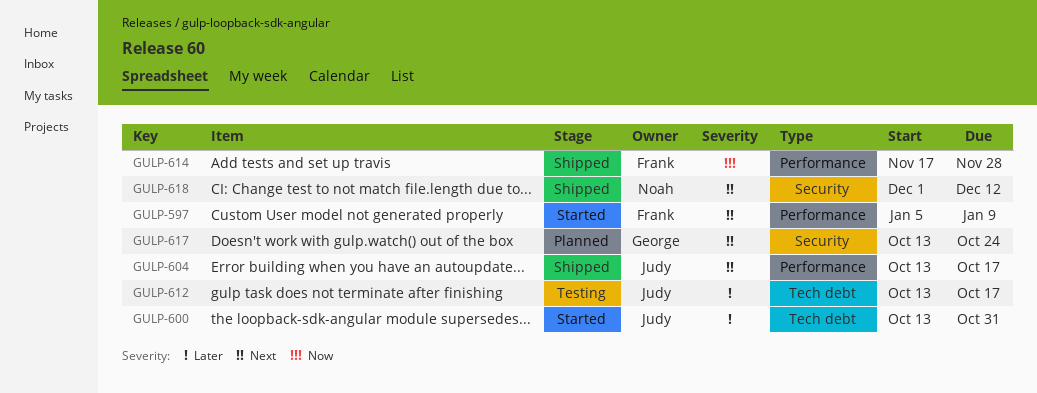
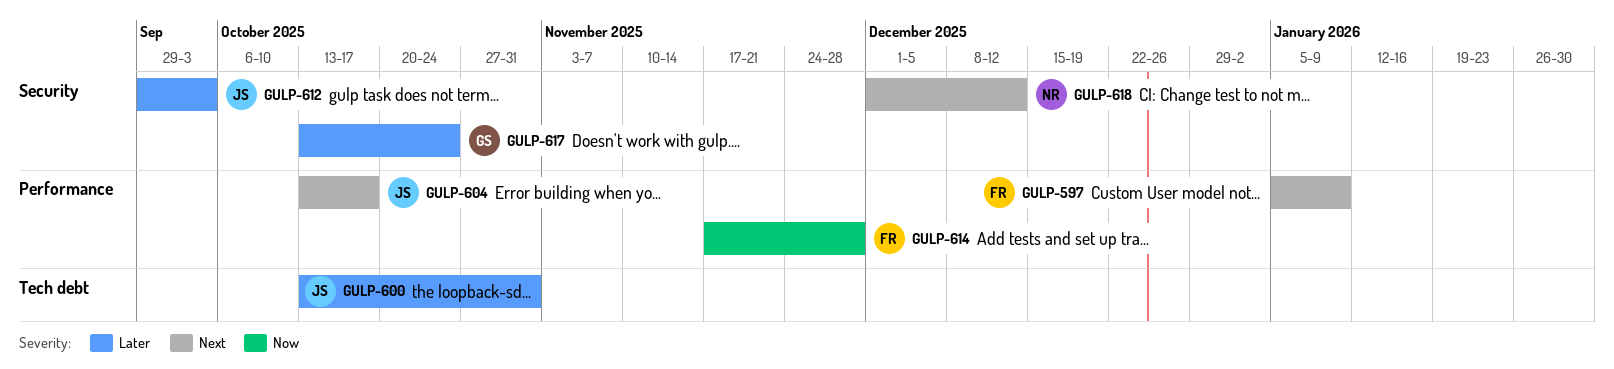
GULP-612, label: Tech debt -> Security
GULP-612, start: Oct 13 -> Sep 29
GULP-612, due: Oct 17 -> Oct 3
GULP-617, priority: Next -> Later

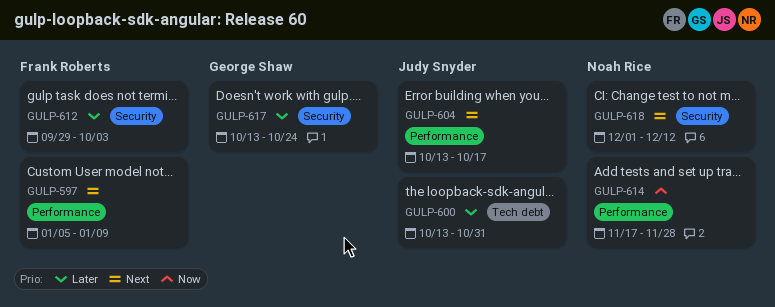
GULP-612, owner: Judy Snyder -> Frank Roberts
GULP-614, owner: Frank Roberts -> Noah Rice

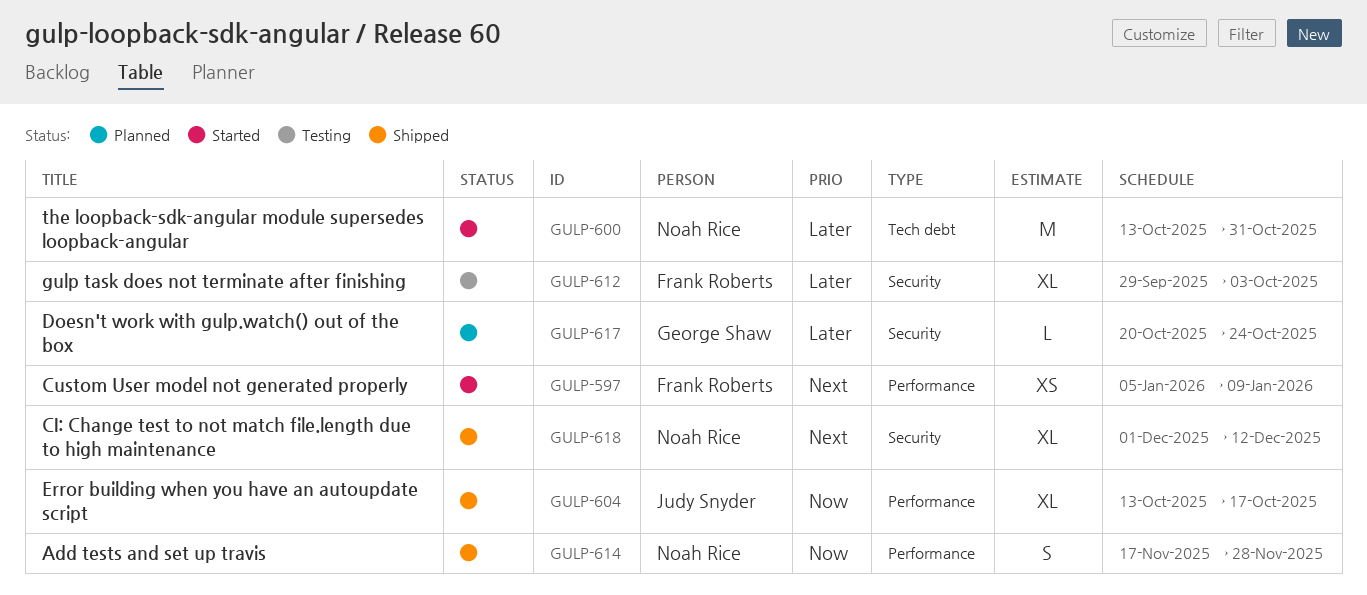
GULP-600, owner: Judy Snyder -> Noah Rice
GULP-604, priority: Next -> Now
GULP-617, start: Oct 13 -> Oct 20

